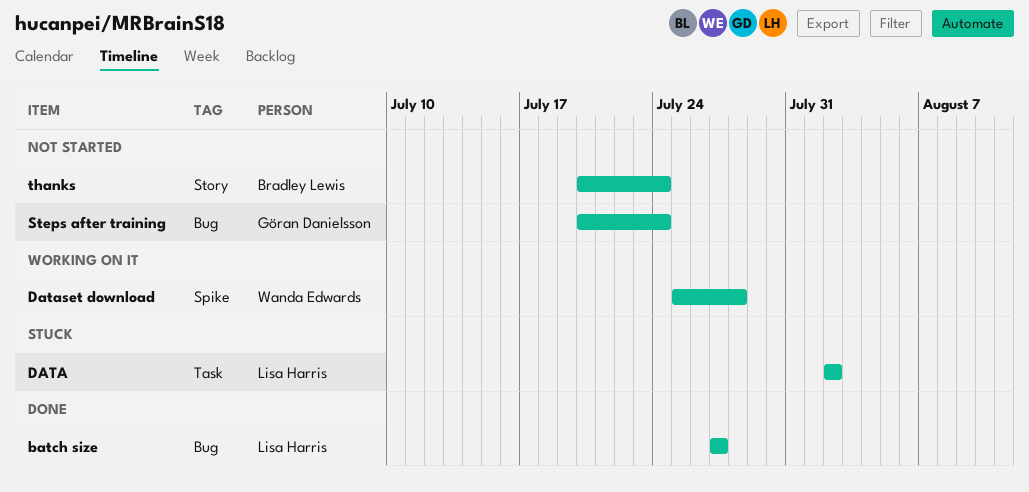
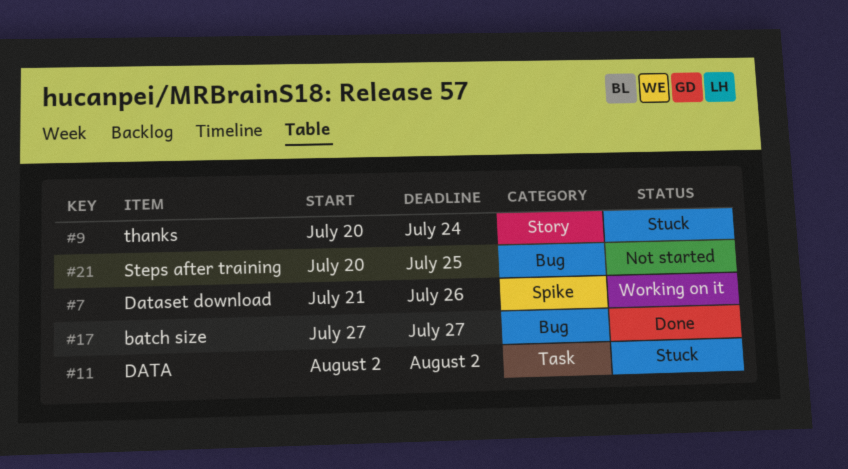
Dataset download, start: Jul 25 -> Jul 21
Dataset download, due: Jul 28 -> Jul 26
Steps after training, due: Jul 24 -> Jul 25
thanks, status: Not started -> Stuck

